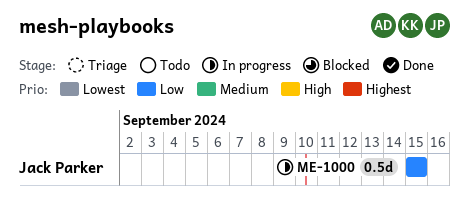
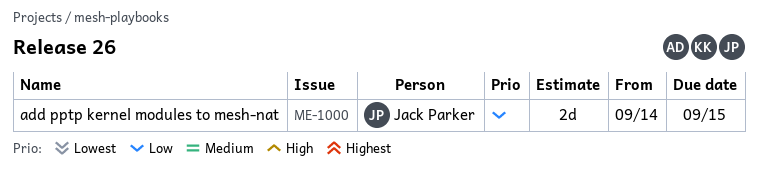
ME-1000, estimate: 0.5d -> 2d
ME-1000, start: Sep 15 -> Sep 14

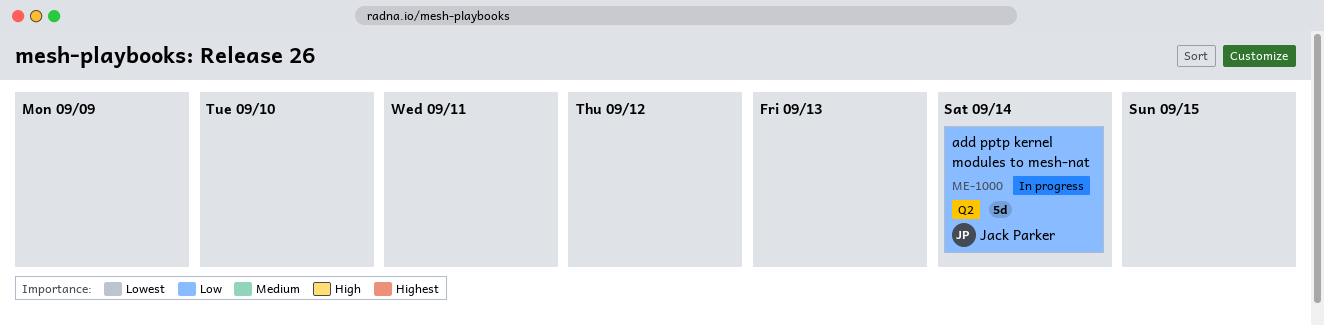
ME-1000, estimate: 2d -> 5d
ME-1000, due: Sep 15 -> Sep 14

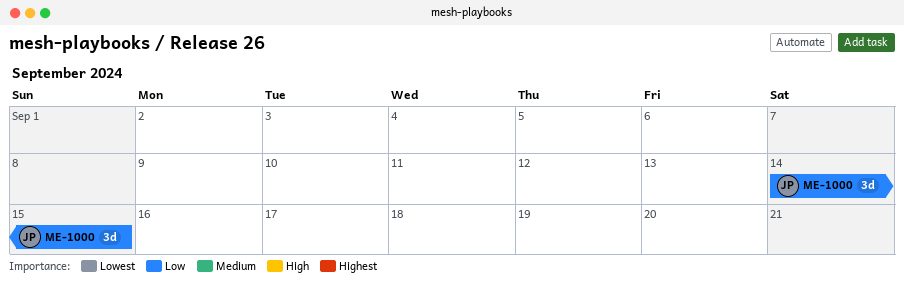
ME-1000, estimate: 5d -> 3d
ME-1000, due: Sep 14 -> Sep 15

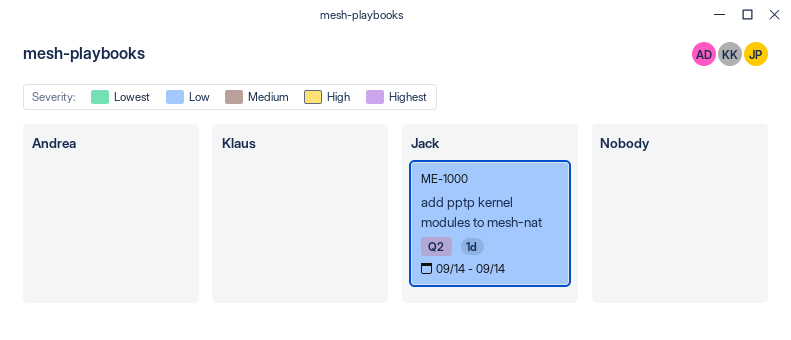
ME-1000, estimate: 3d -> 1d
ME-1000, due: Sep 15 -> Sep 14

